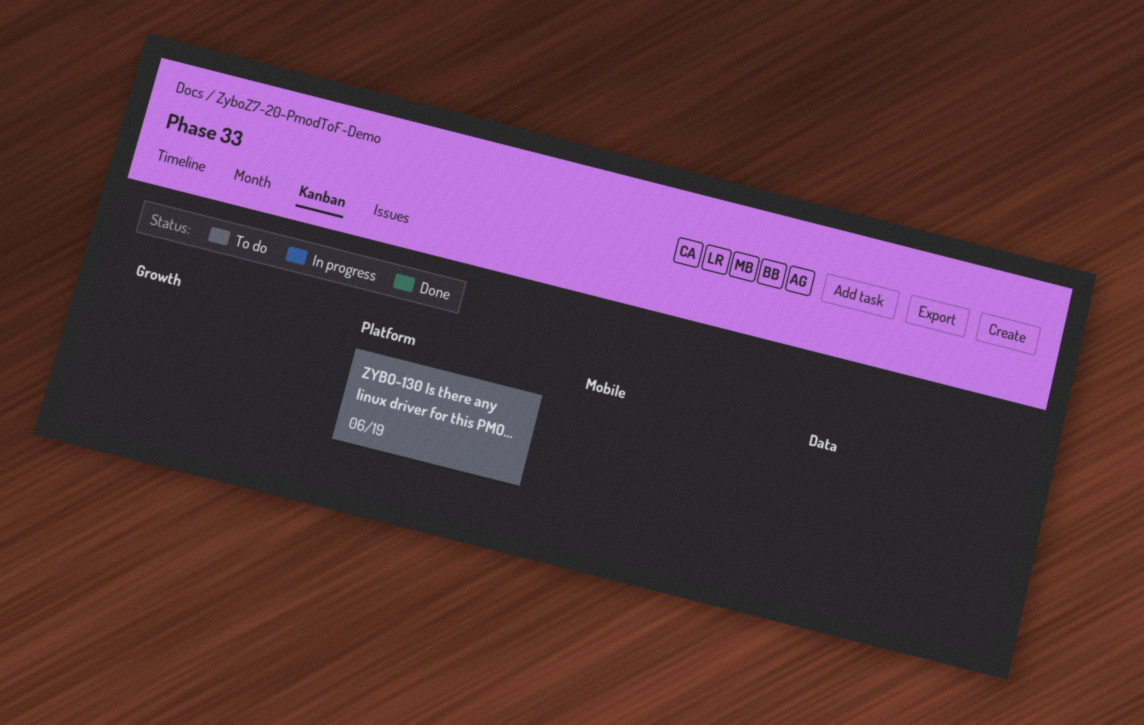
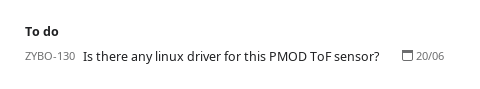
ZYBO-130, due: Jun 19 -> Jun 20

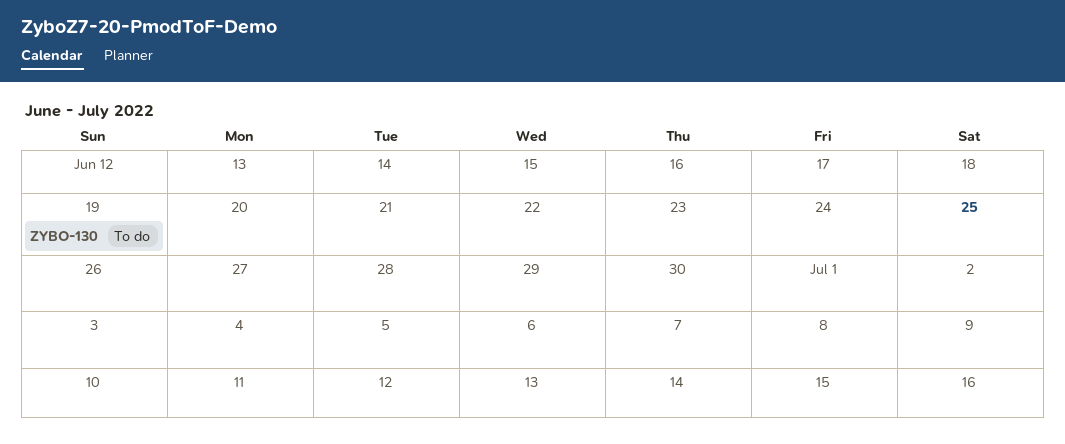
ZYBO-130, due: Jun 20 -> Jun 19

